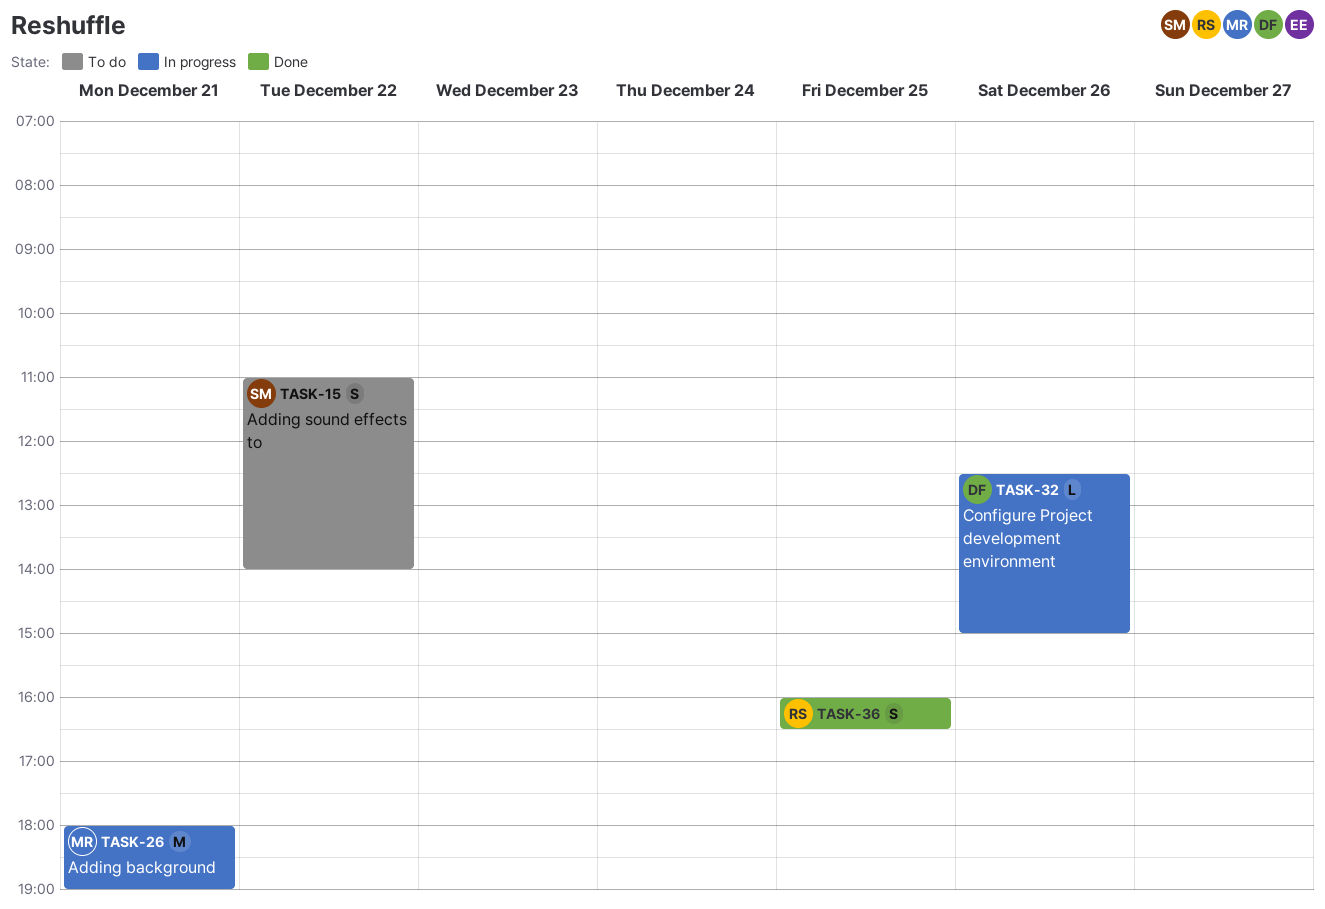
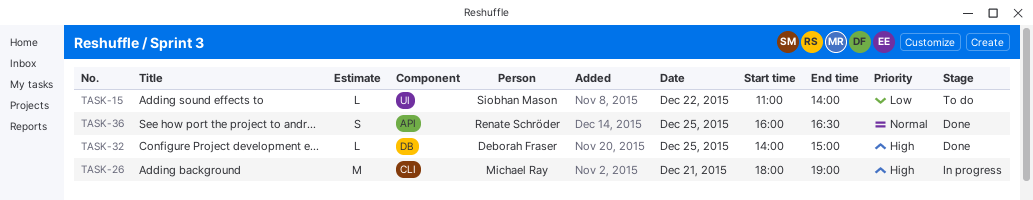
TASK-15, estimate: S -> L
TASK-32, status: In progress -> Done
TASK-32, day: Dec 26 -> Dec 25
TASK-32, begins: 12:30 -> 14:00

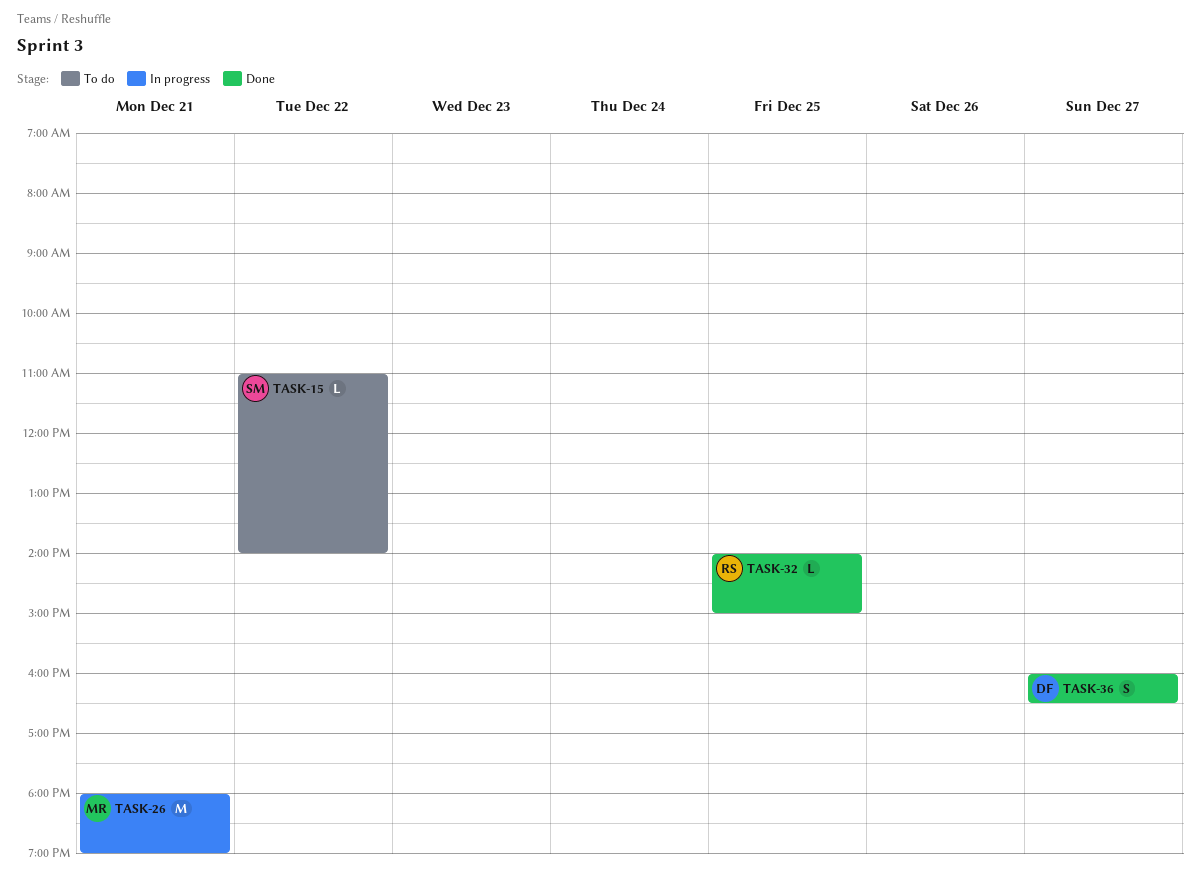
TASK-32, owner: Deborah Fraser -> Renate Schröder
TASK-36, owner: Renate Schröder -> Deborah Fraser
TASK-36, day: Dec 25 -> Dec 27

